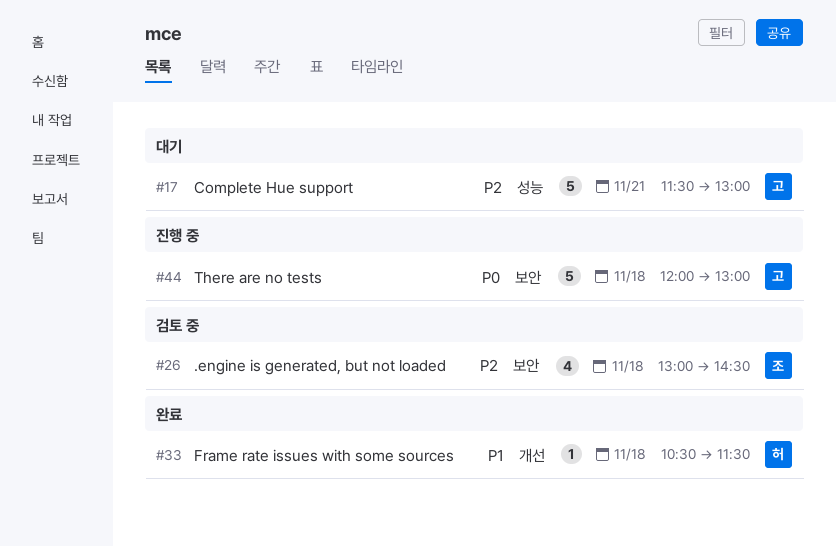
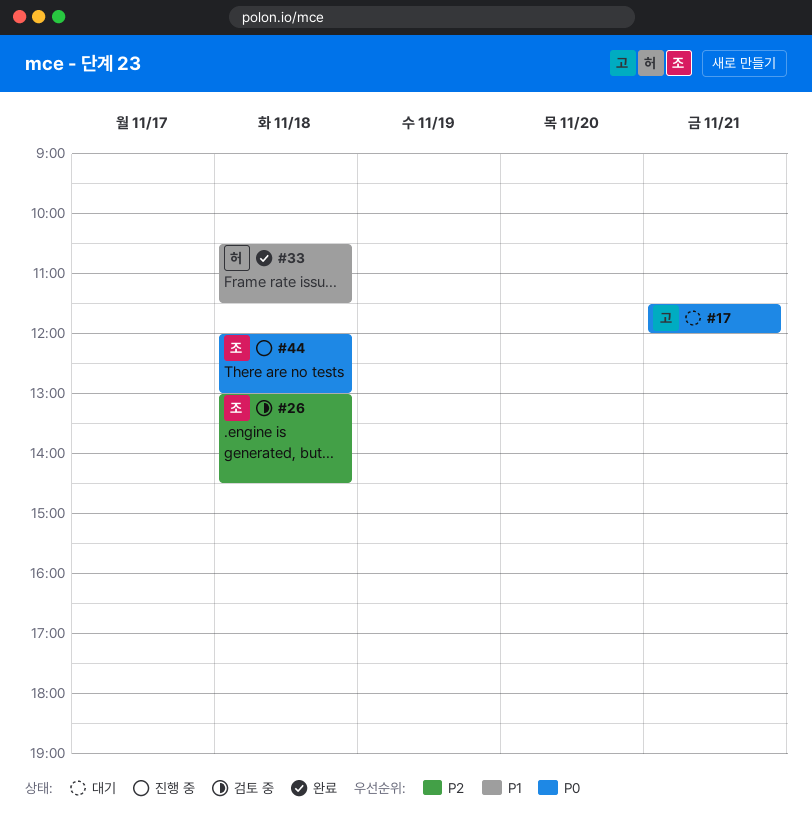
#17, priority: P2 -> P0
#17, ends: 13:00 -> 12:00
#44, owner: 고 -> 조

